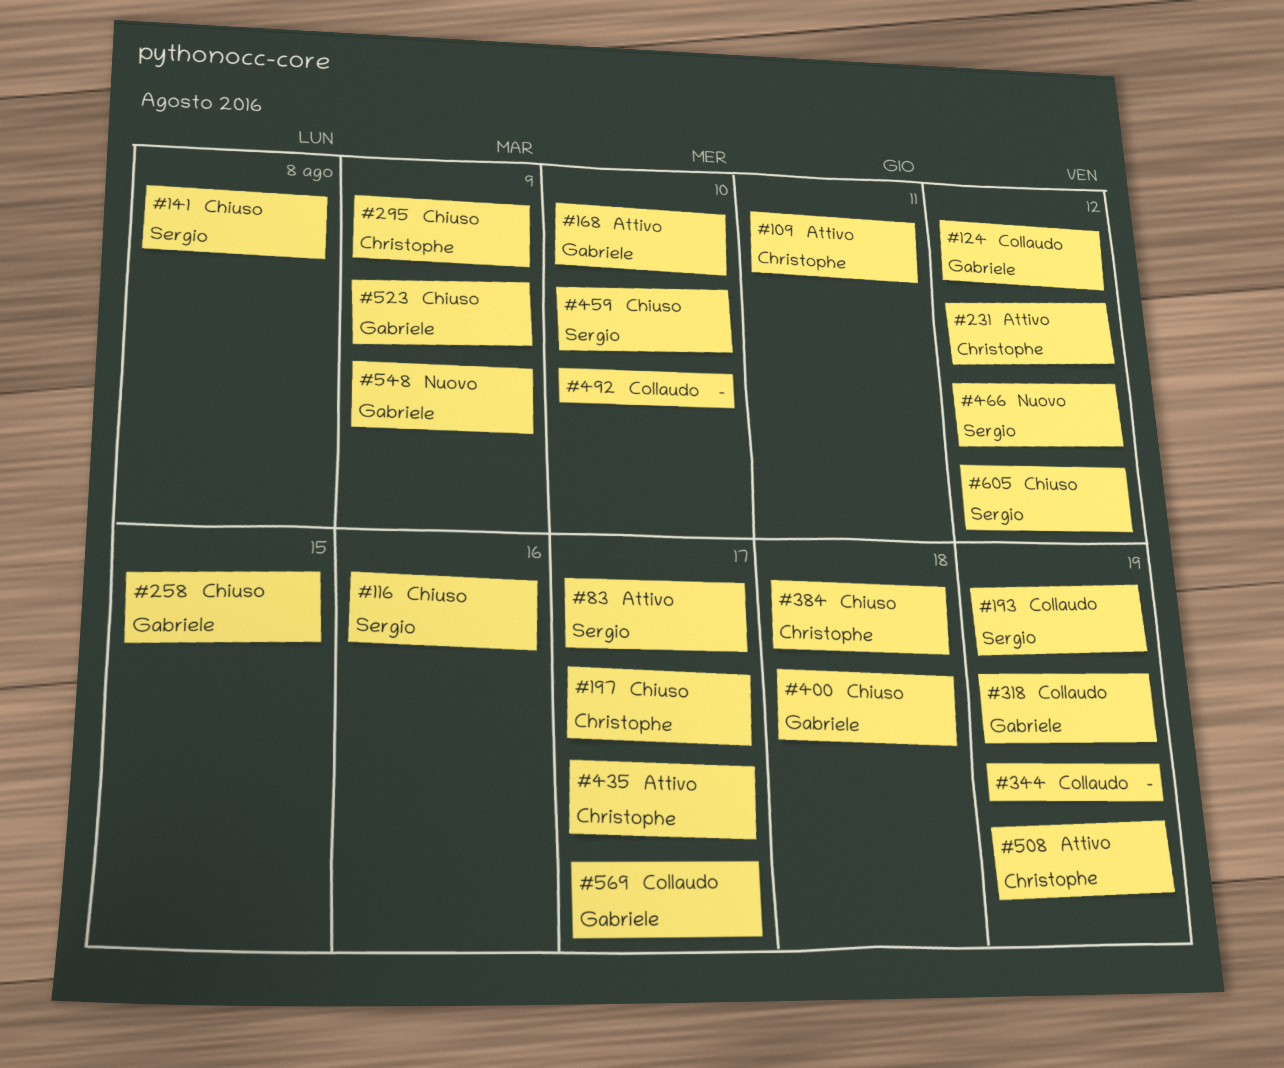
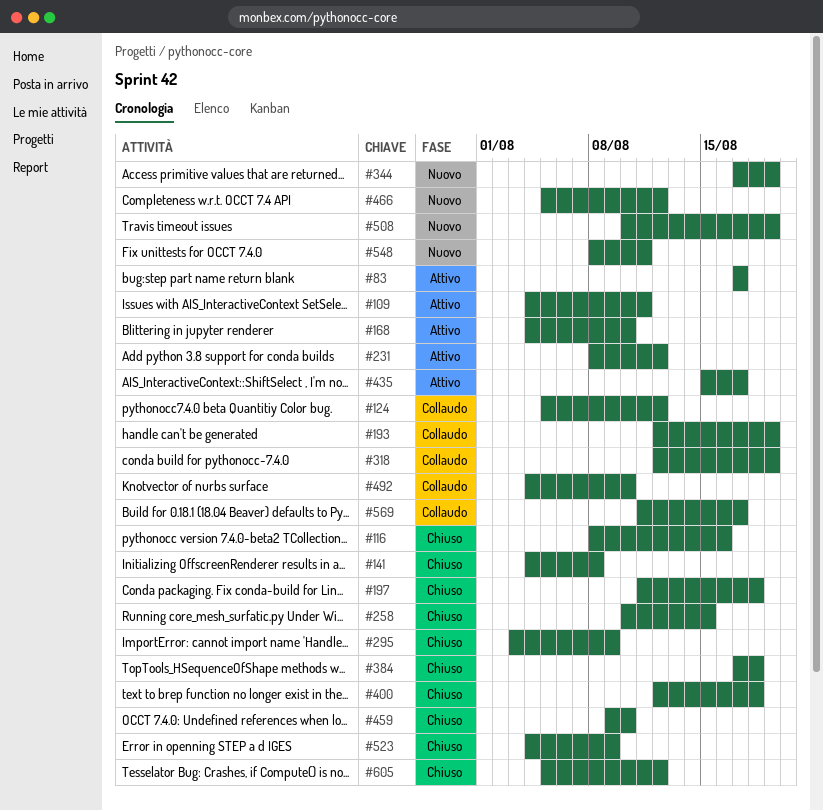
#197, due: Aug 17 -> Aug 18
#344, status: Collaudo -> Nuovo
#508, status: Attivo -> Nuovo
#548, due: Aug 9 -> Aug 11

